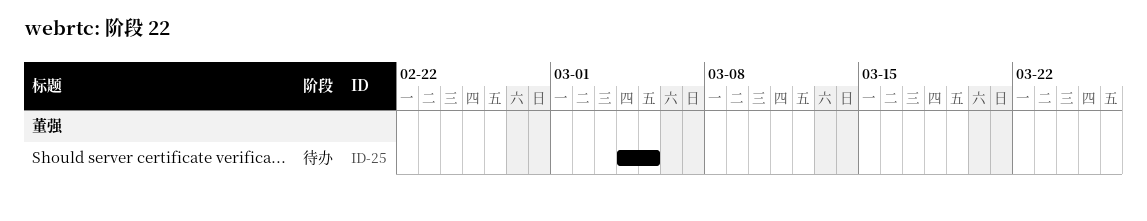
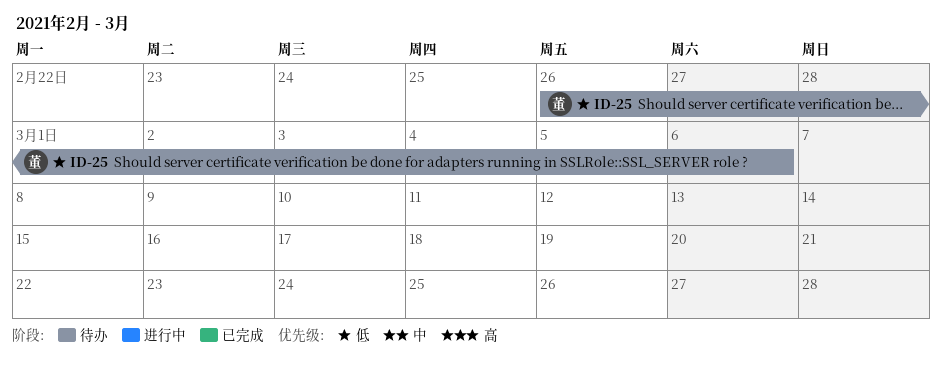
ID-25, start: Mar 4 -> Feb 26
ID-25, due: Mar 5 -> Mar 6

